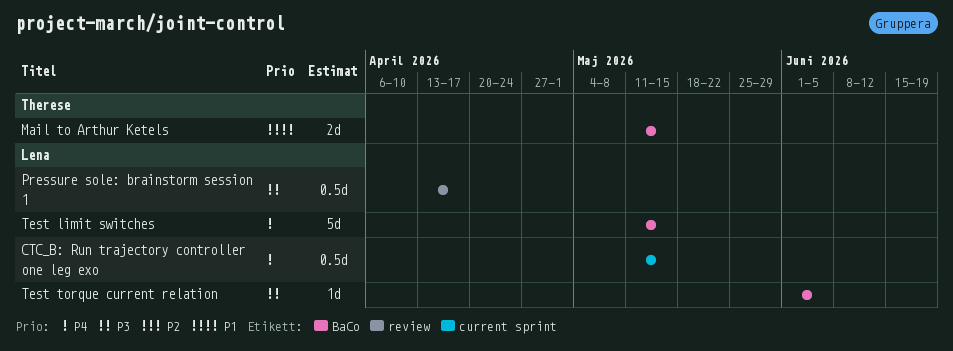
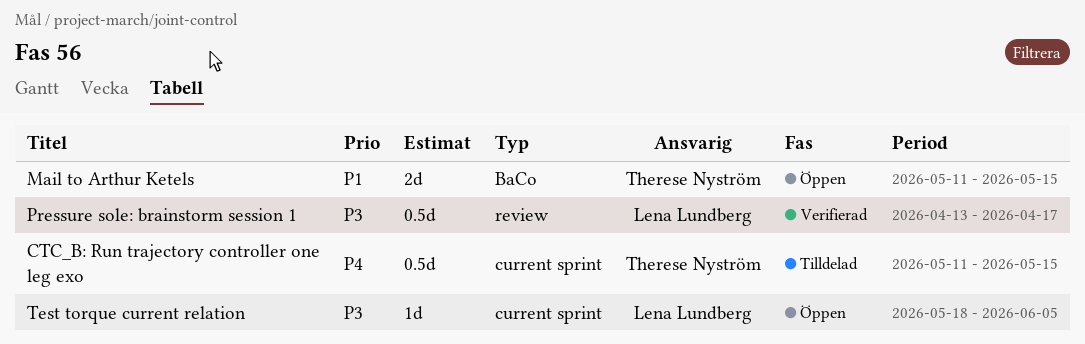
CTC_B: Run trajectory controller one leg exo, owner: Lena Lundberg -> Therese Nyström
Test limit switches: present -> none
Test torque current relation, label: BaCo -> current sprint
Test torque current relation, start: Jun 1 -> May 18

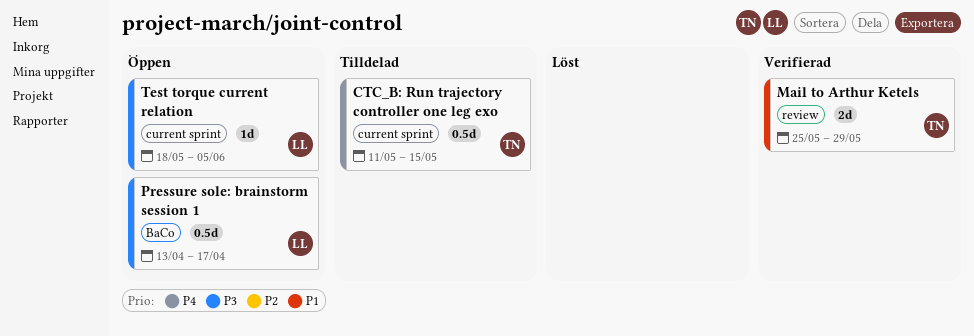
Mail to Arthur Ketels, status: Öppen -> Verifierad
Mail to Arthur Ketels, label: BaCo -> review
Mail to Arthur Ketels, start: May 11 -> May 25
Mail to Arthur Ketels, due: May 15 -> May 29
Pressure sole: brainstorm session 1, status: Verifierad -> Öppen
Pressure sole: brainstorm session 1, label: review -> BaCo

